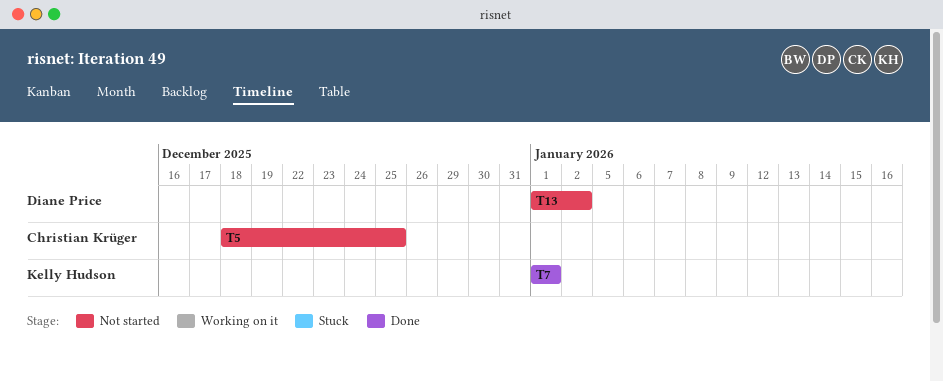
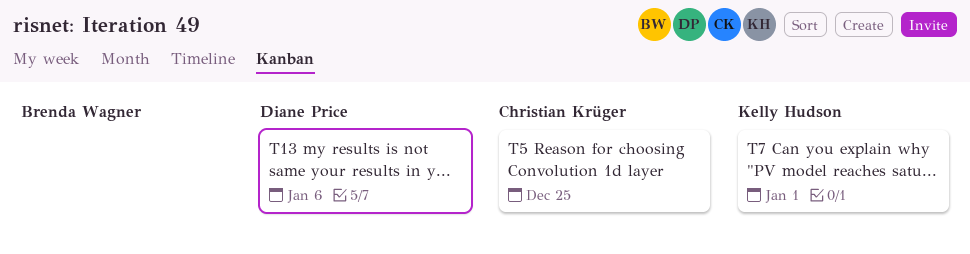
T13, due: Jan 2 -> Jan 6

